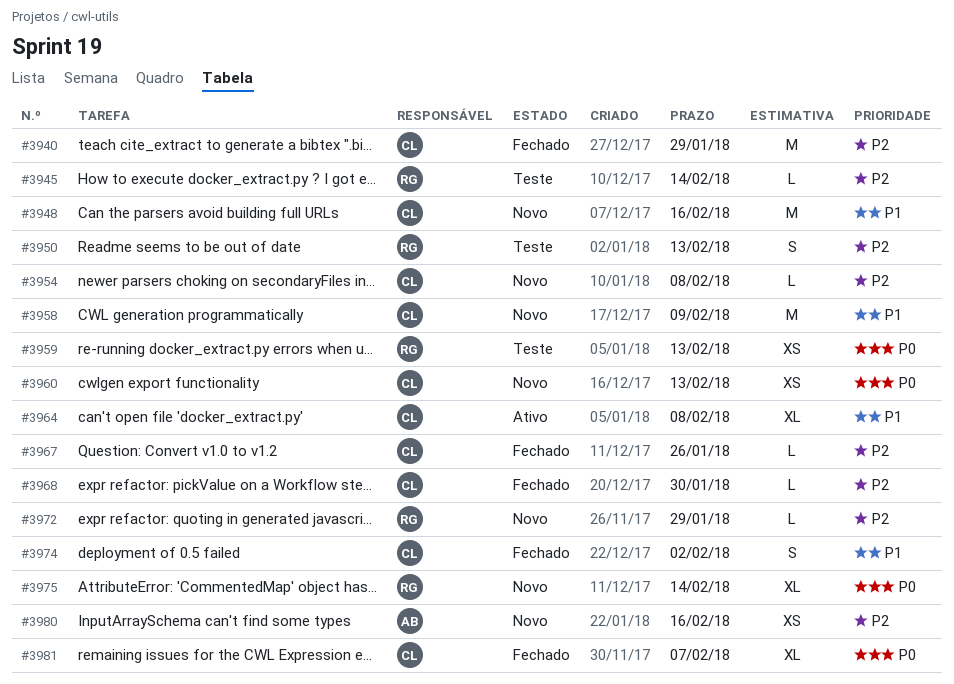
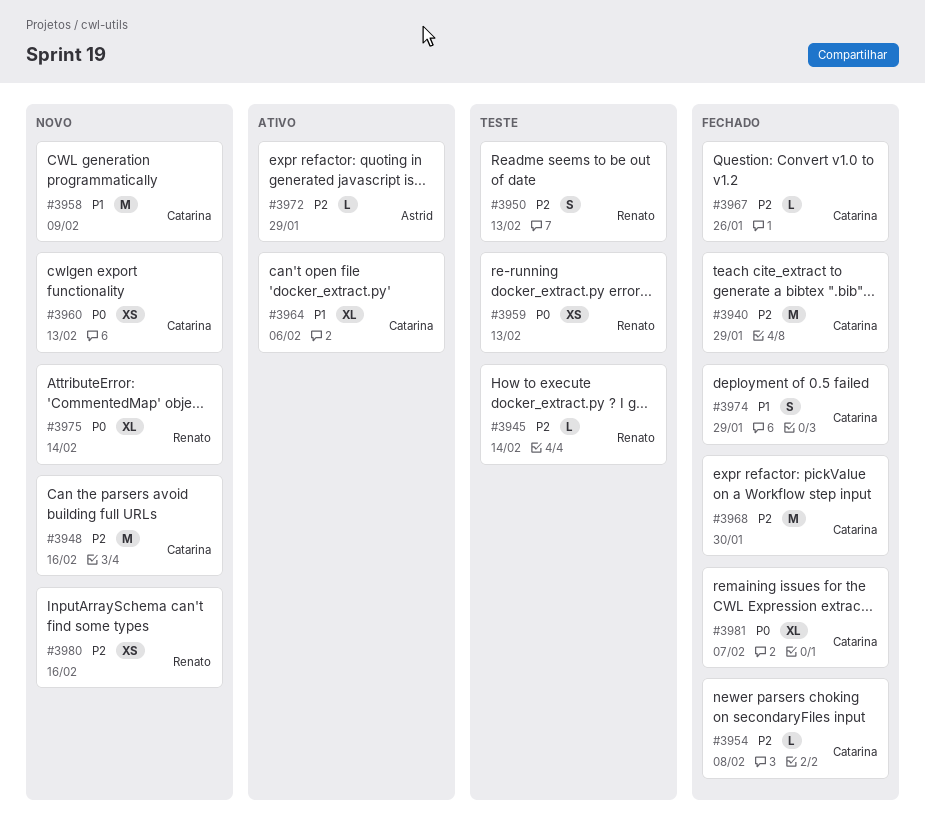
#3948, priority: P1 -> P2
#3954, status: Novo -> Fechado
#3964, due: Feb 8 -> Feb 6
#3968, estimate: L -> M
#3972, status: Novo -> Ativo
#3972, owner: Renato -> Astrid
#3974, due: Feb 2 -> Jan 29
#3980, owner: Astrid -> Renato

